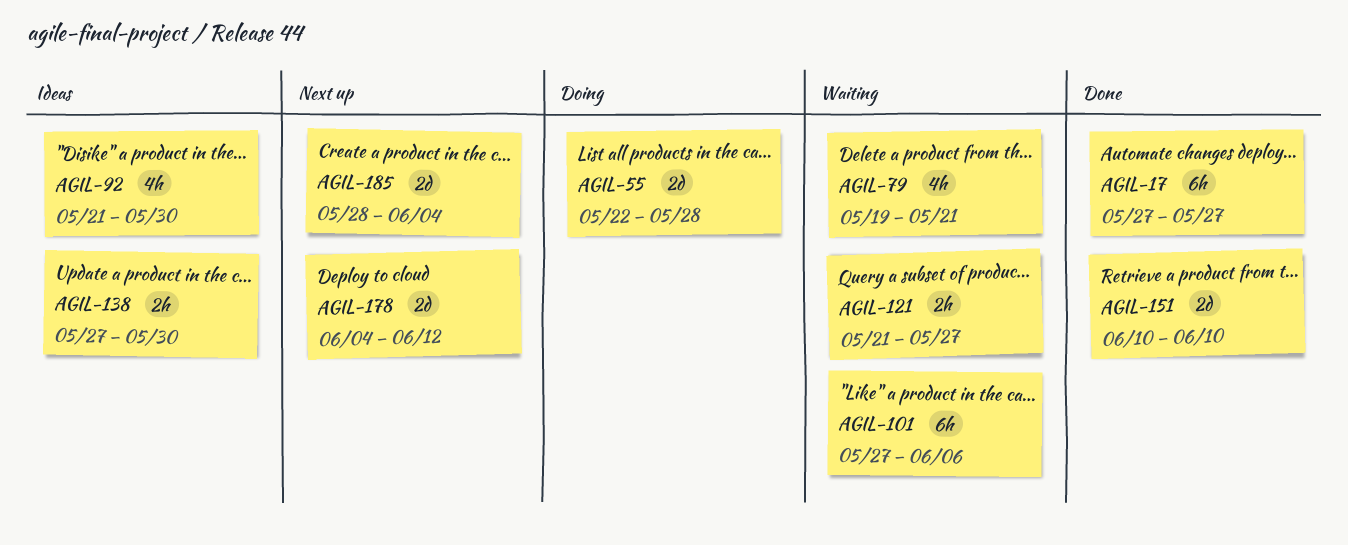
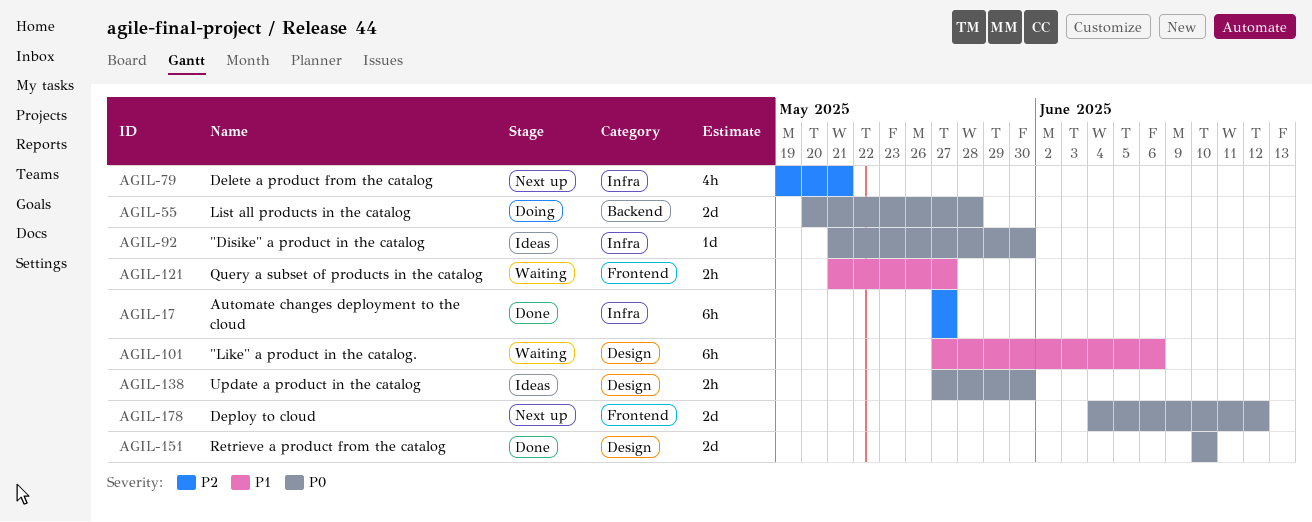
AGIL-55, start: May 22 -> May 20
AGIL-79, status: Waiting -> Next up
AGIL-92, estimate: 4h -> 1d
AGIL-185: present -> none

